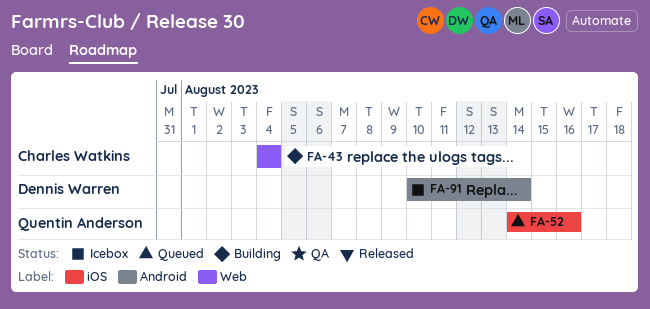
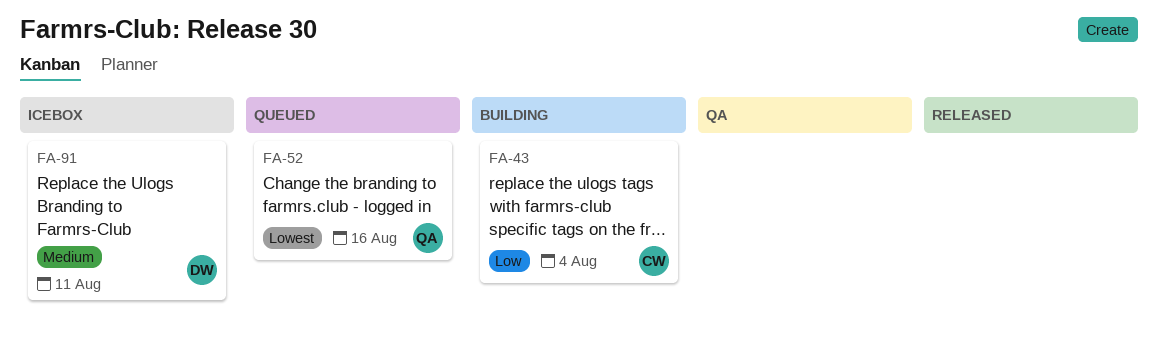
FA-91, due: Aug 14 -> Aug 11

